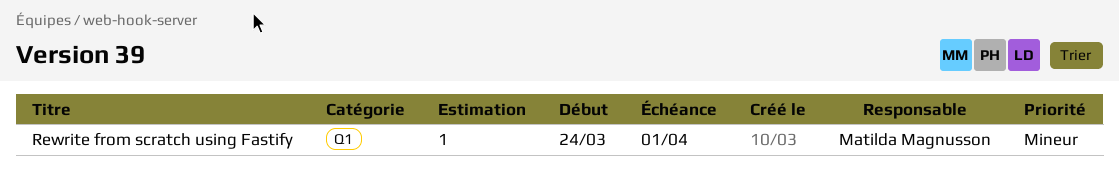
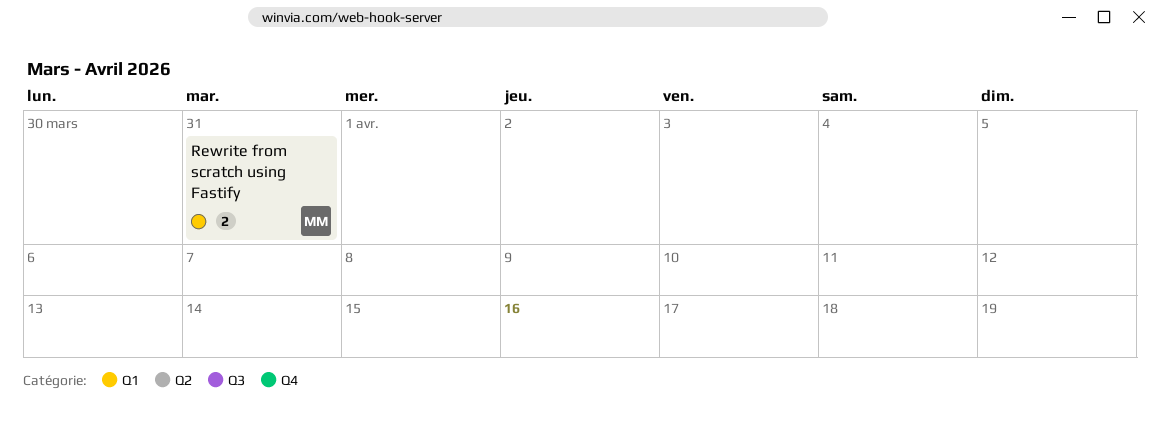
Rewrite from scratch using Fastify, estimate: 1 -> 2
Rewrite from scratch using Fastify, due: Apr 1 -> Mar 31

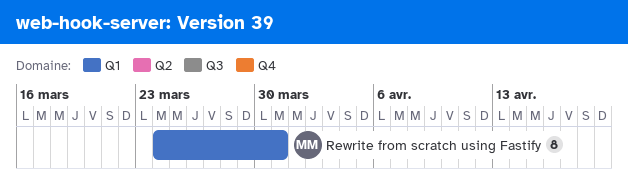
Rewrite from scratch using Fastify, estimate: 2 -> 8

